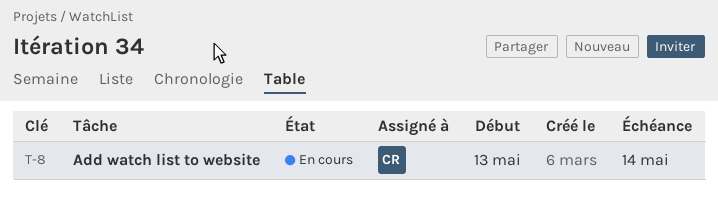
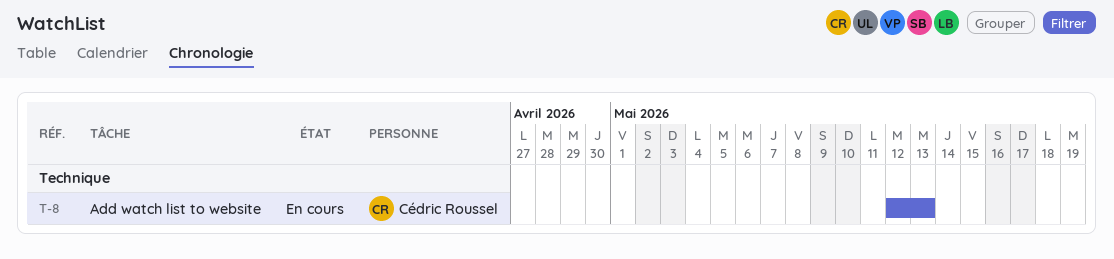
T-8, start: May 13 -> May 12
T-8, due: May 14 -> May 13

